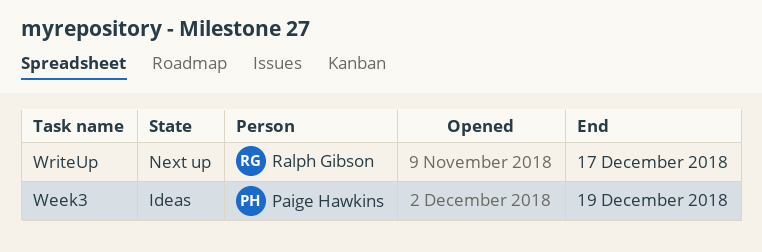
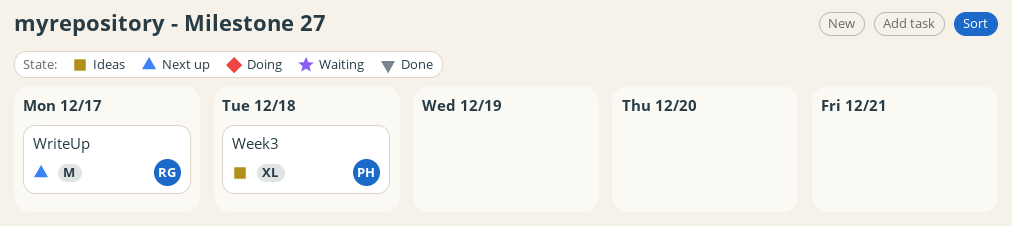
Week3, due: Dec 19 -> Dec 18

